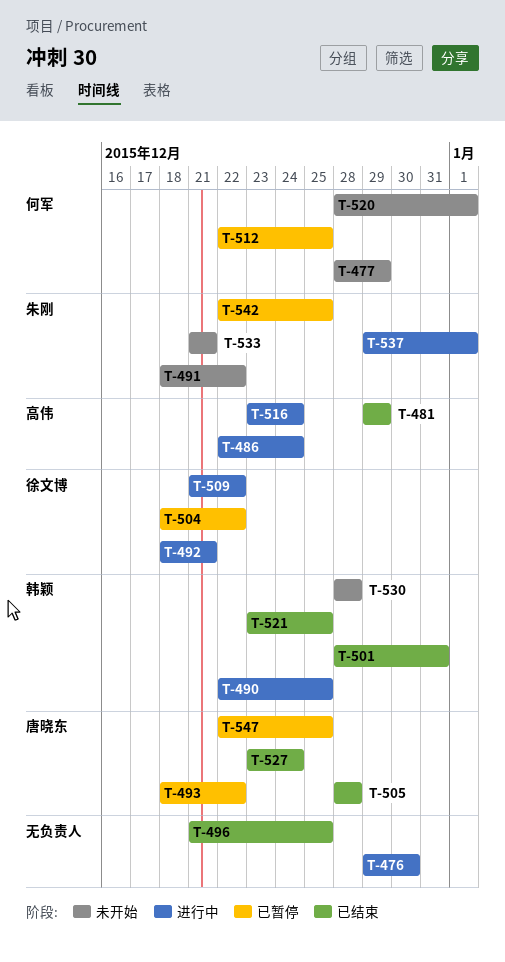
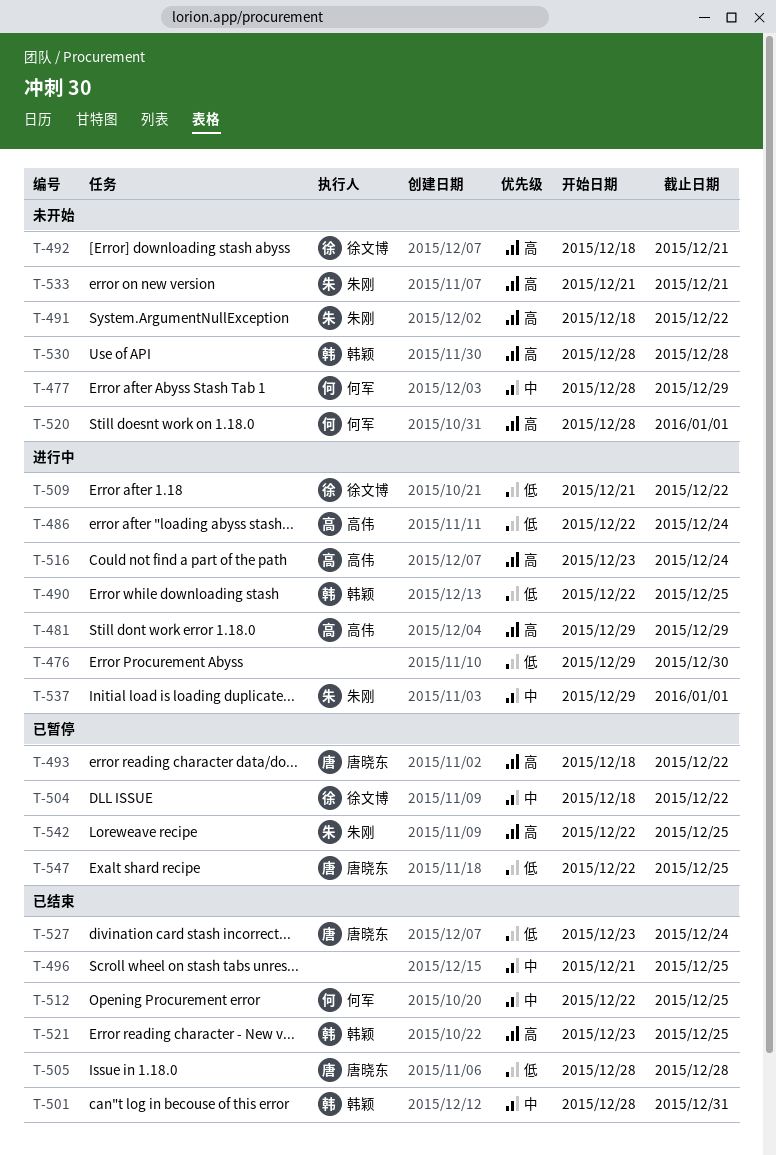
T-481, status: 已结束 -> 进行中
T-492, status: 进行中 -> 未开始
T-512, status: 已暂停 -> 已结束

